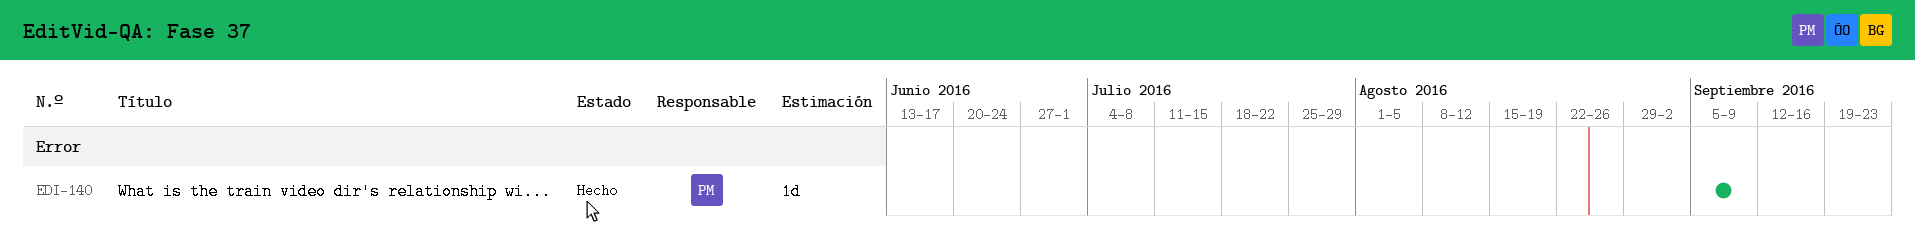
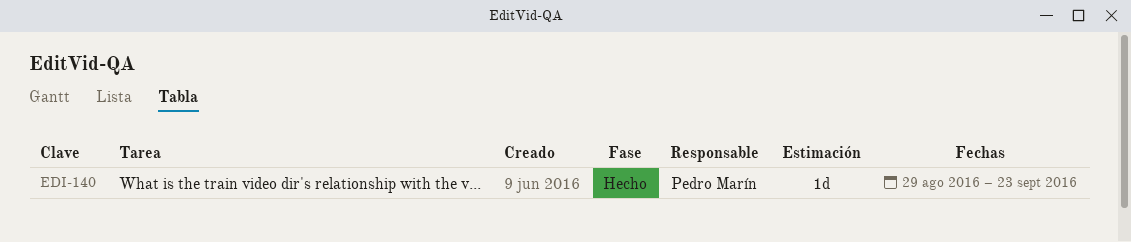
EDI-140, start: Sep 5 -> Aug 29
EDI-140, due: Sep 9 -> Sep 23

